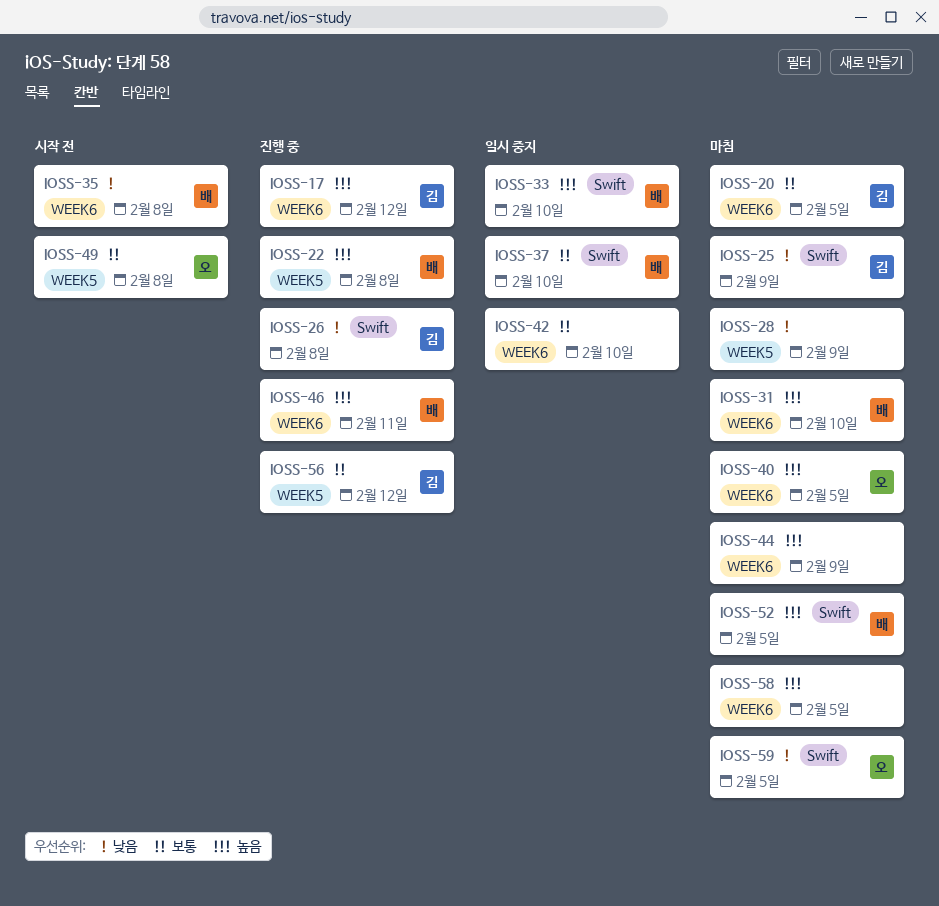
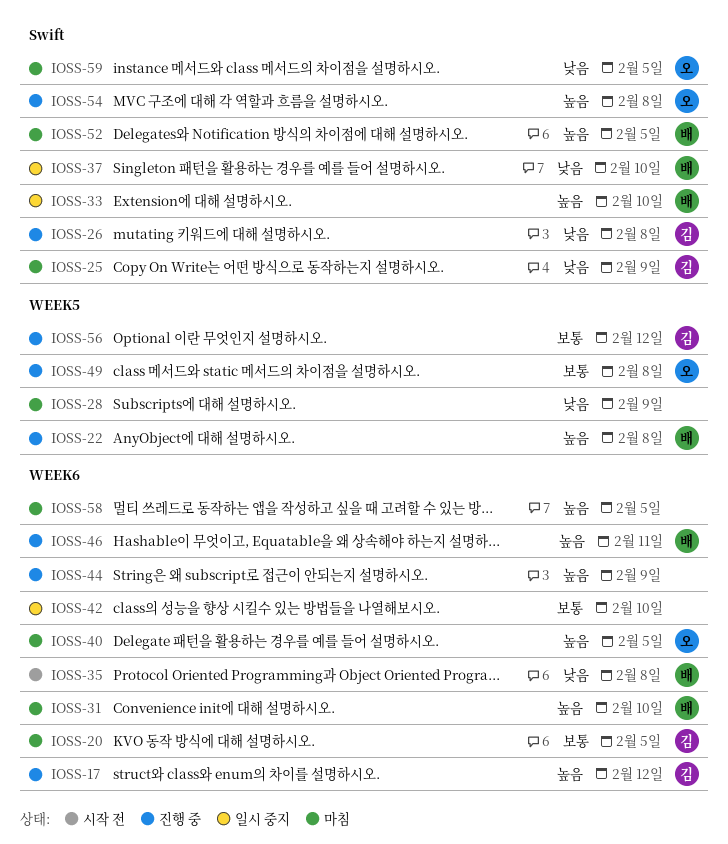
IOSS-37, priority: 보통 -> 낮음
IOSS-44, status: 마침 -> 진행 중
IOSS-49, status: 시작 전 -> 진행 중
IOSS-54: none -> present

